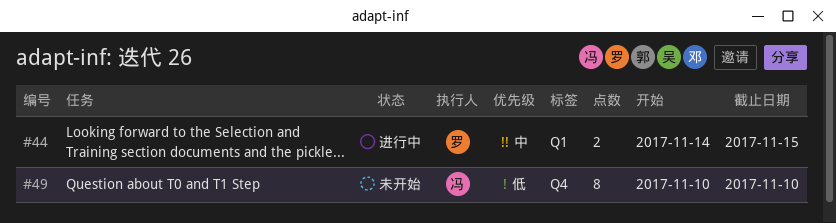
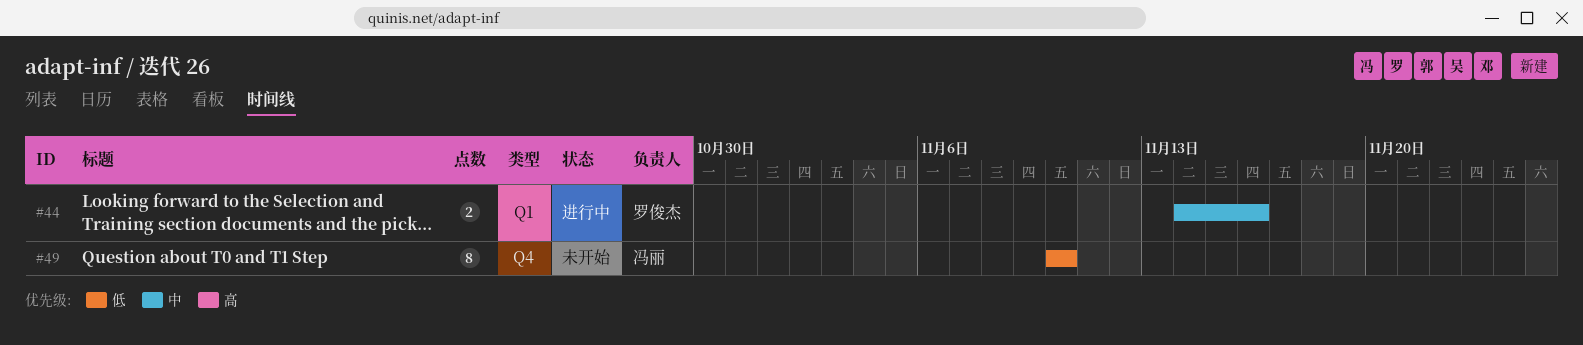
#44, due: Nov 15 -> Nov 16

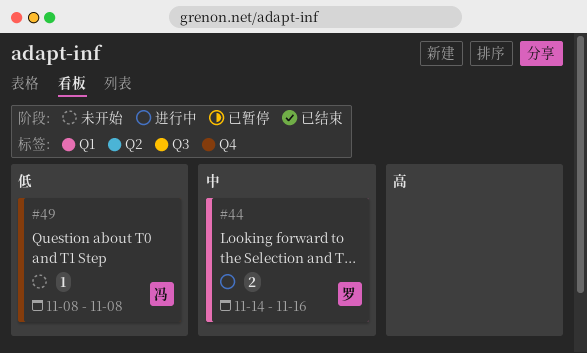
#49, estimate: 8 -> 1
#49, start: Nov 10 -> Nov 8
#49, due: Nov 10 -> Nov 8

